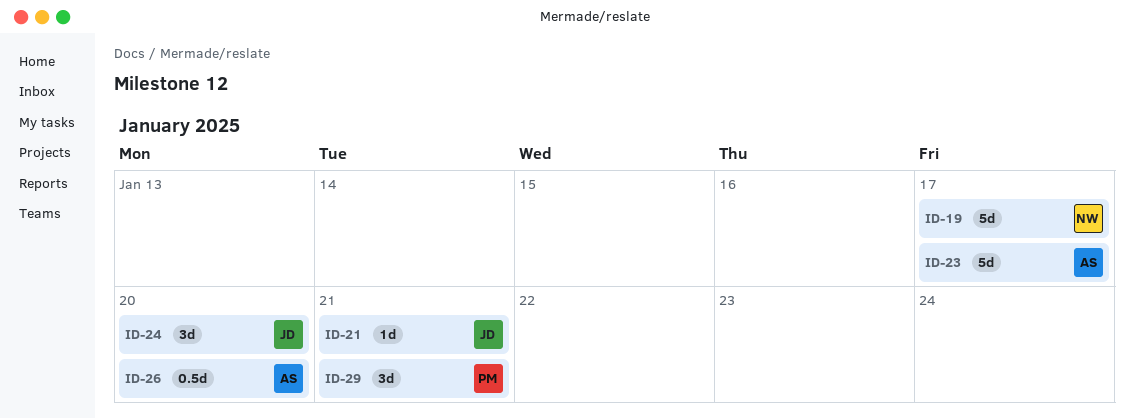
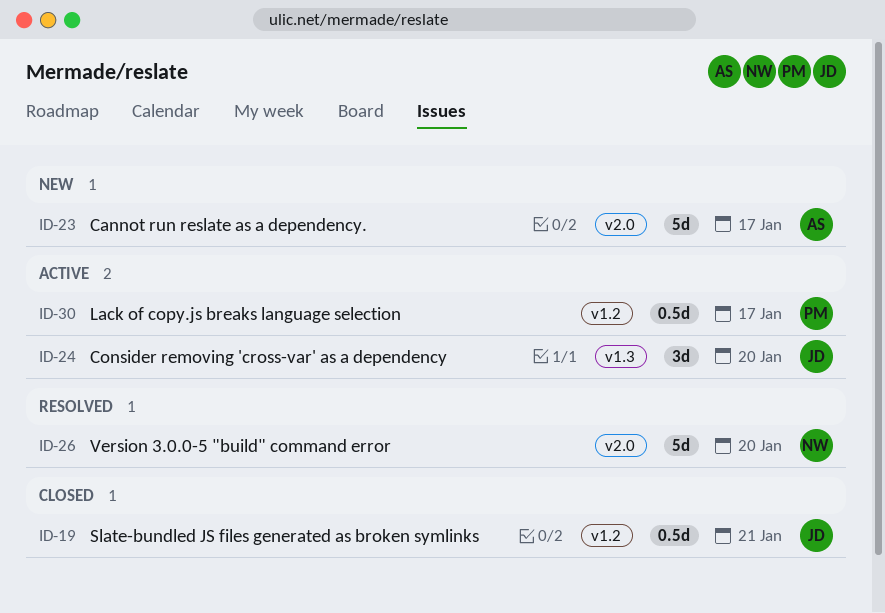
ID-19, owner: NW -> JD
ID-19, estimate: 5d -> 0.5d
ID-19, due: Jan 17 -> Jan 21
ID-21: present -> none
ID-26, owner: AS -> NW
ID-26, estimate: 0.5d -> 5d
ID-29: present -> none
ID-30: none -> present

